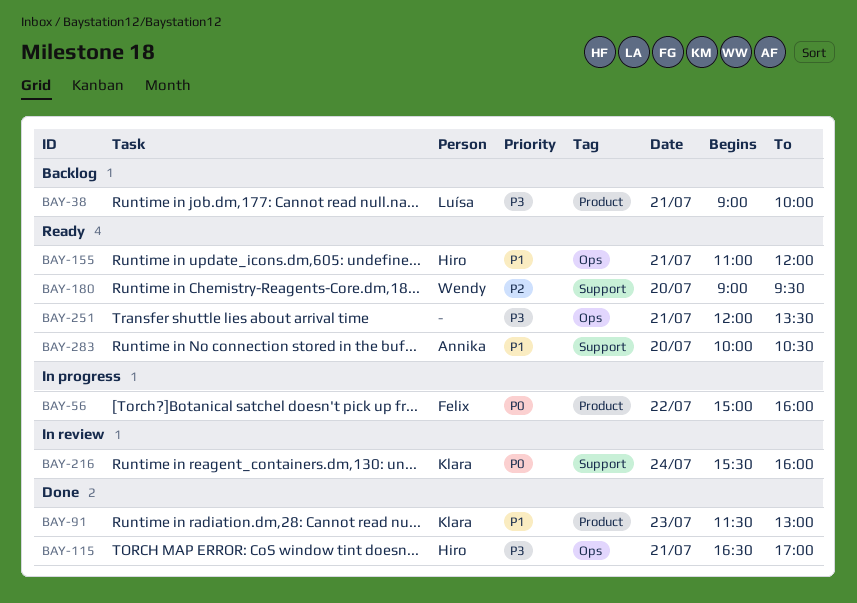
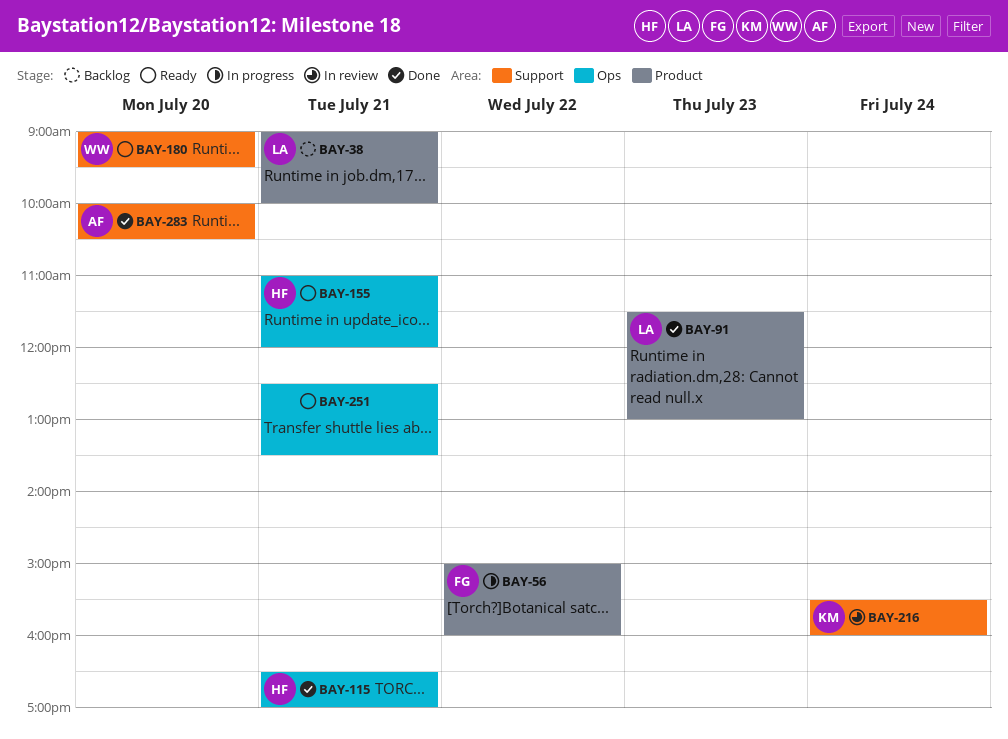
BAY-91, owner: Klara -> Luísa
BAY-251, begins: 12:00 -> 12:30
BAY-283, status: Ready -> Done

